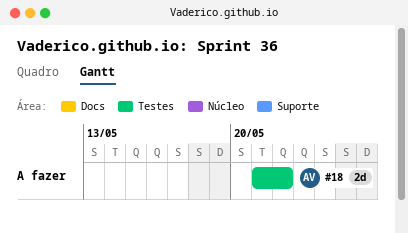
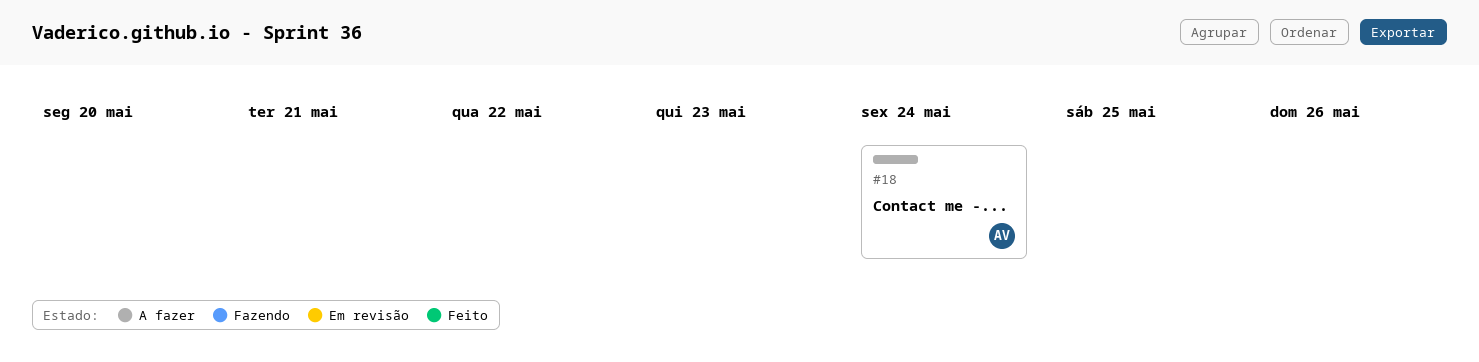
#18, due: May 22 -> May 24

